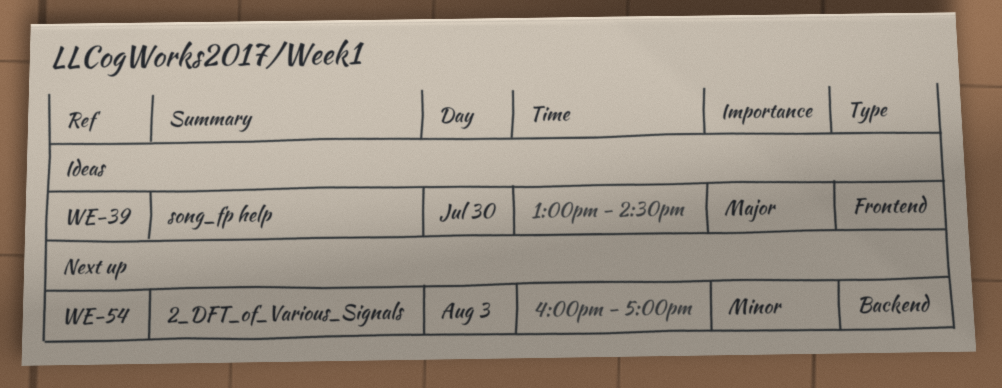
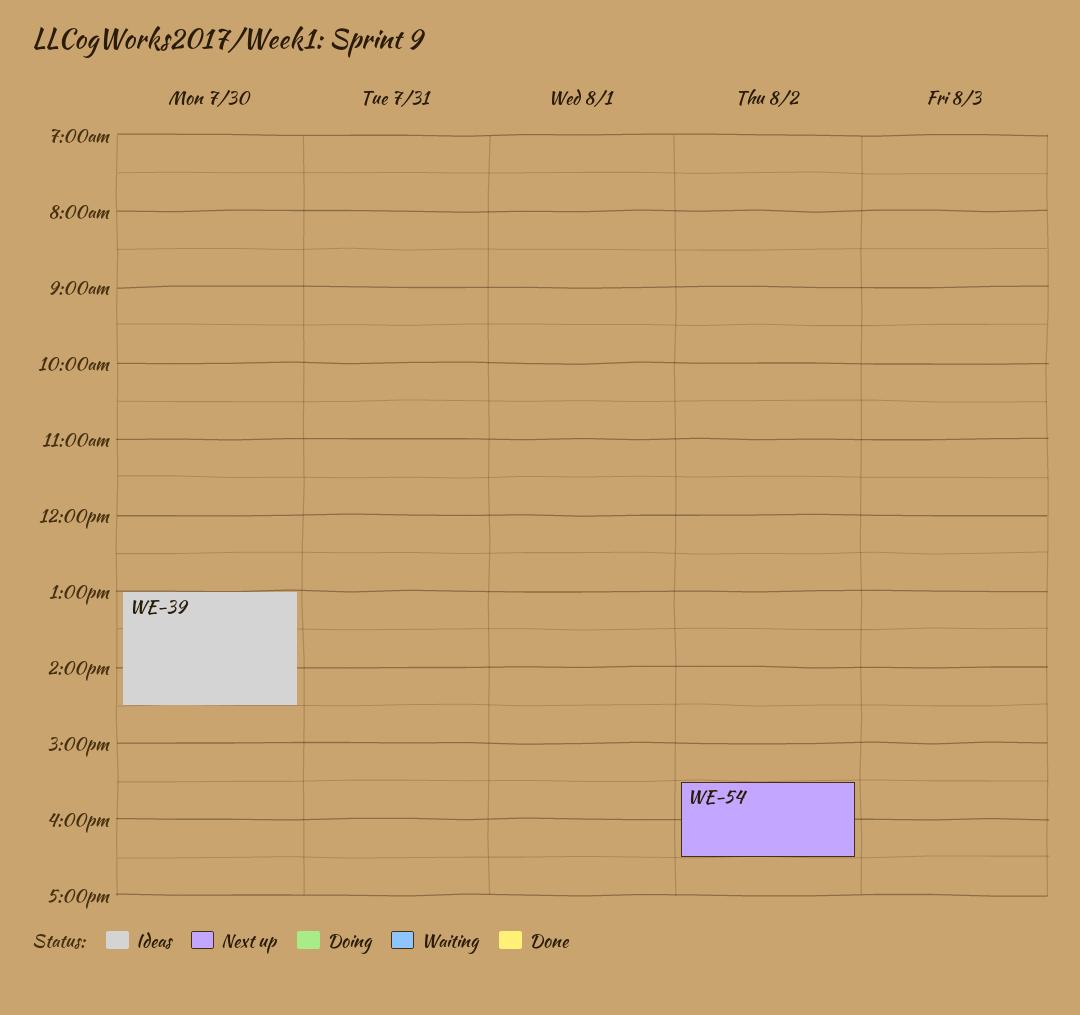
WE-54, day: Aug 3 -> Aug 2
WE-54, begins: 16:00 -> 15:30
WE-54, ends: 17:00 -> 16:30

